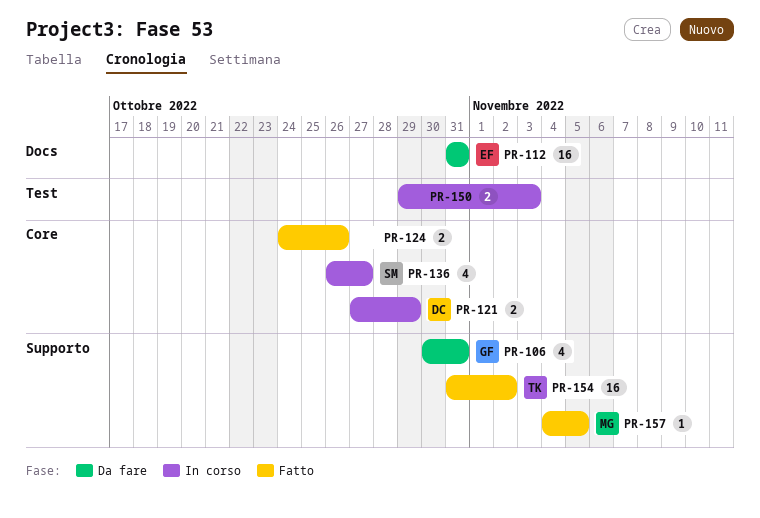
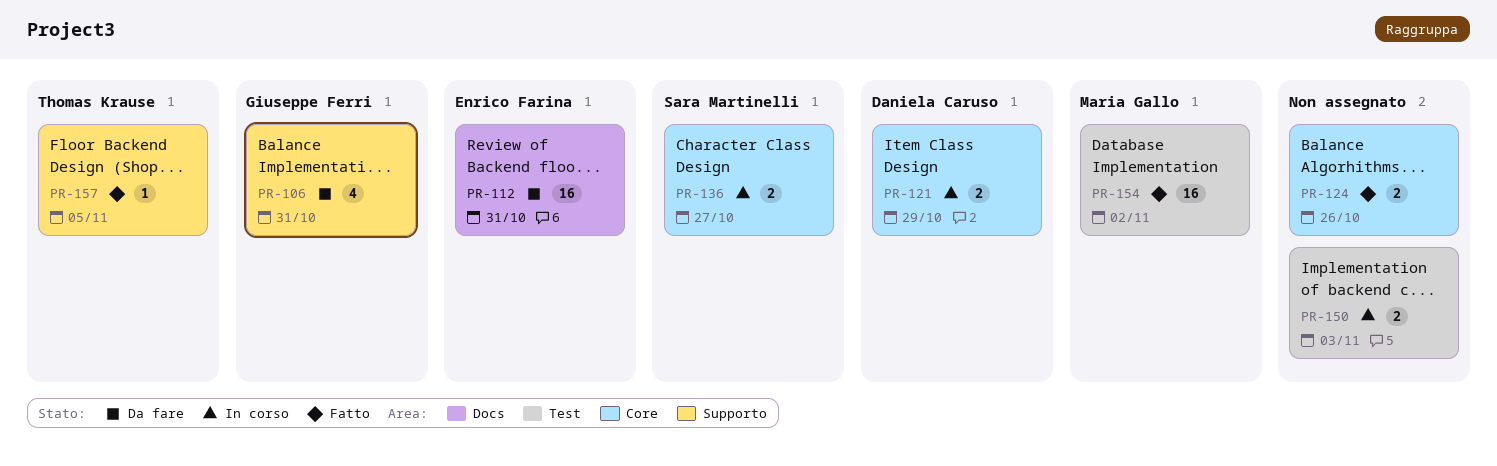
PR-136, estimate: 4 -> 2
PR-154, owner: Thomas Krause -> Maria Gallo
PR-154, label: Supporto -> Test
PR-157, owner: Maria Gallo -> Thomas Krause

